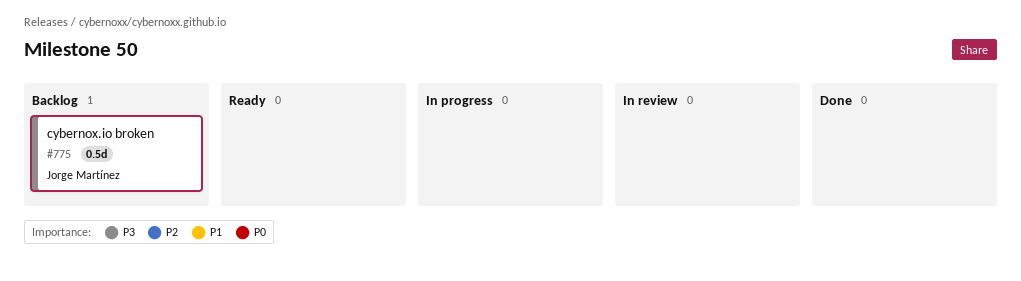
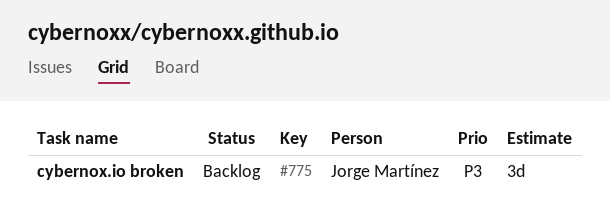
#775, estimate: 0.5d -> 3d

